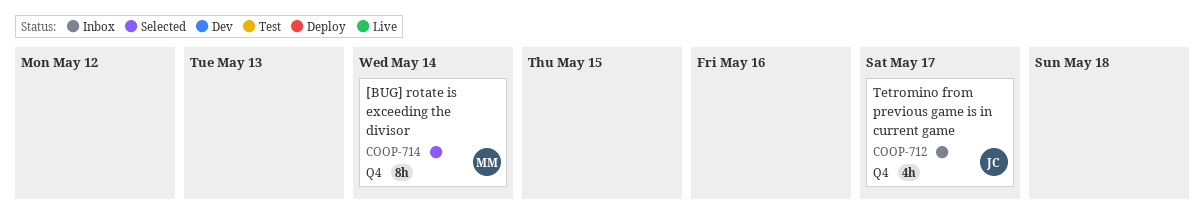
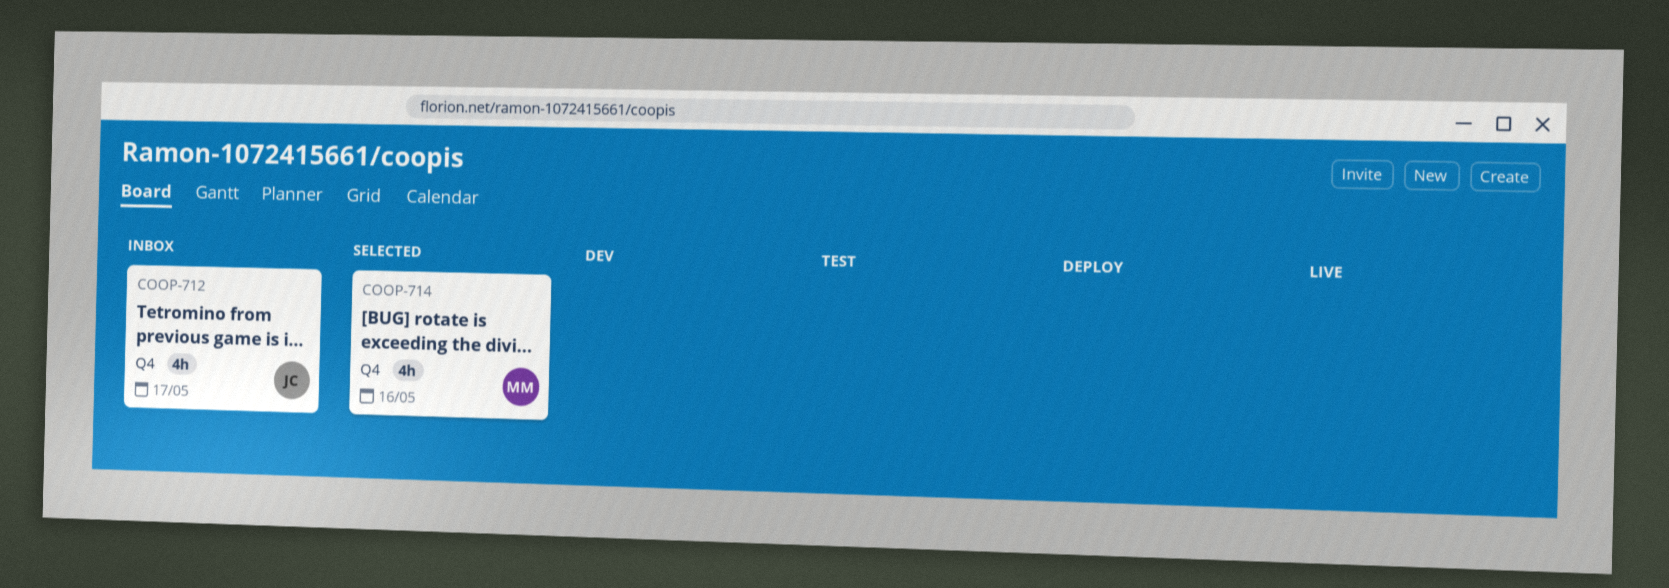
COOP-714, estimate: 8h -> 4h
COOP-714, due: May 14 -> May 16

